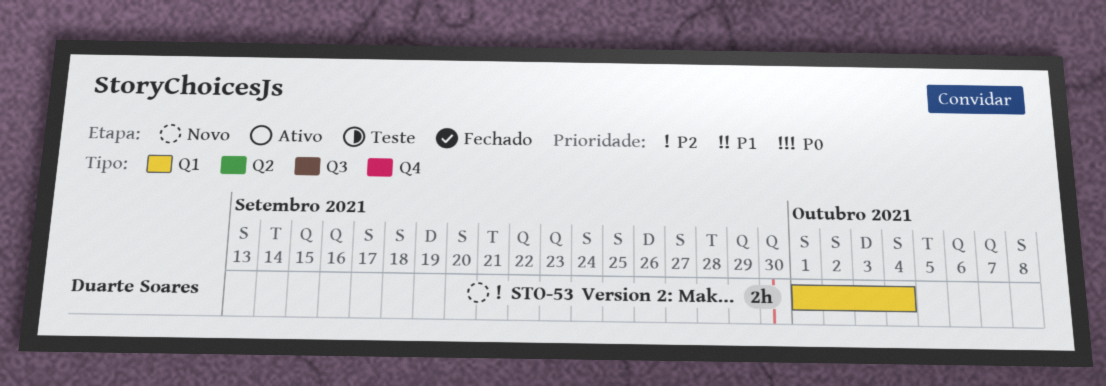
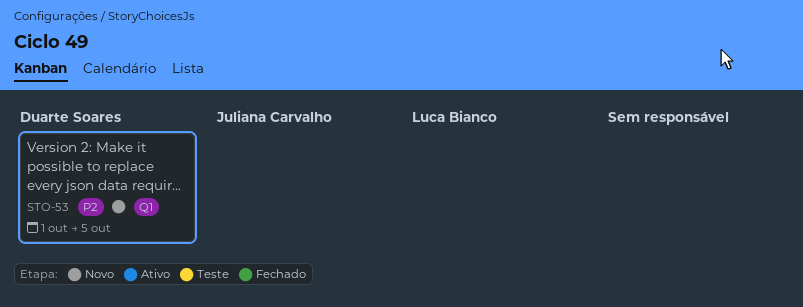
STO-53, due: Oct 4 -> Oct 5

